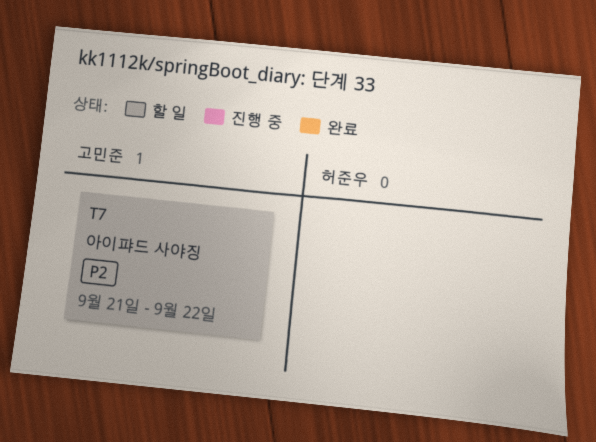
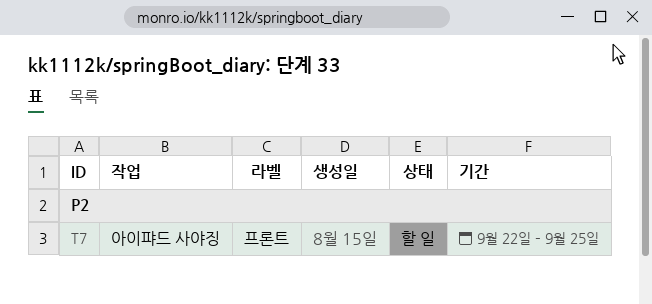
T7, start: Sep 21 -> Sep 22
T7, due: Sep 22 -> Sep 25

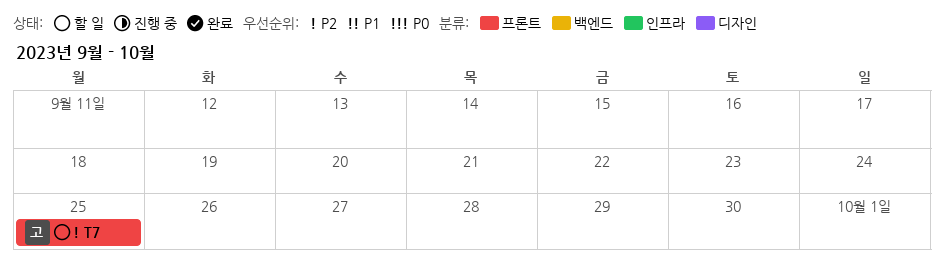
T7, start: Sep 22 -> Sep 25

